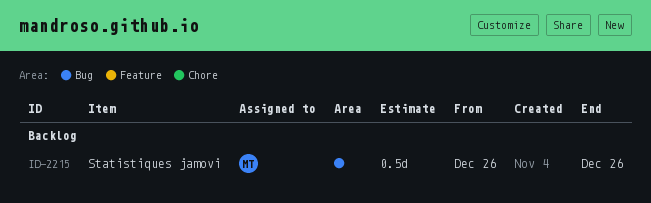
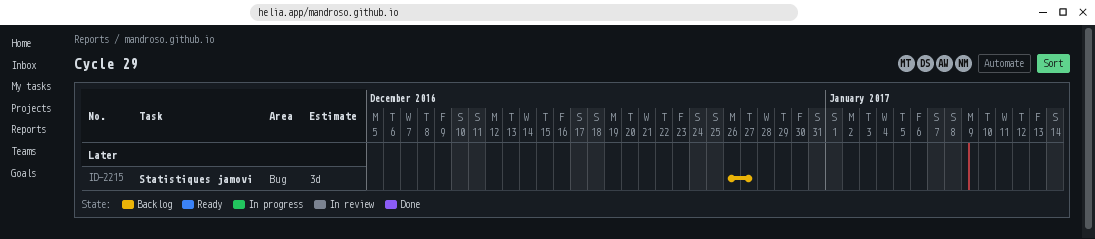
ID-2215, estimate: 0.5d -> 3d
ID-2215, due: Dec 26 -> Dec 27

